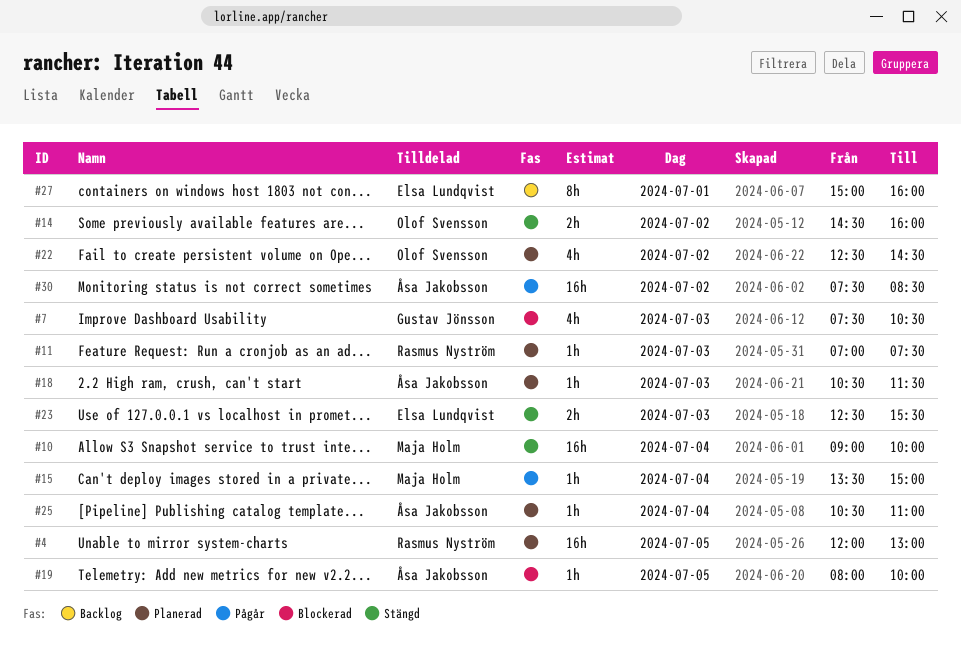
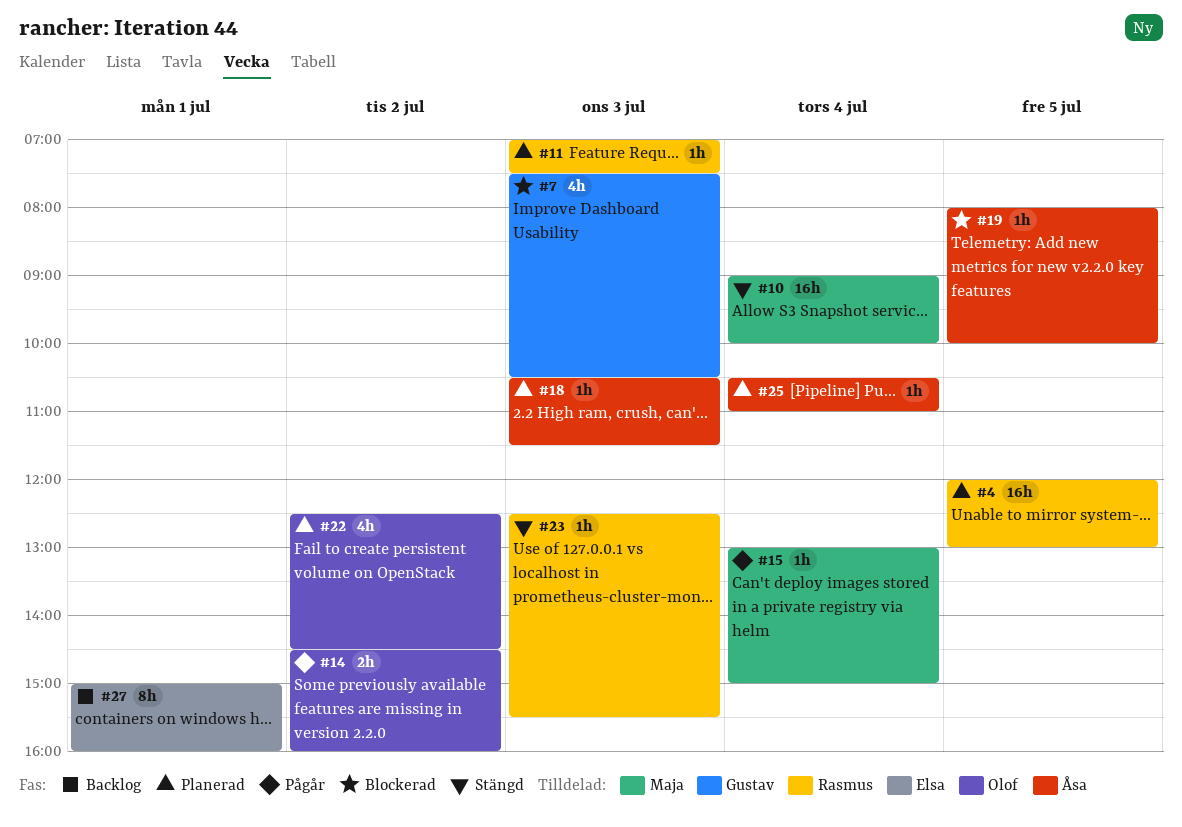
#14, status: Stängd -> Pågår
#15, begins: 13:30 -> 13:00
#23, owner: Elsa Lundqvist -> Rasmus Nyström
#23, estimate: 2h -> 1h
#30: present -> none

